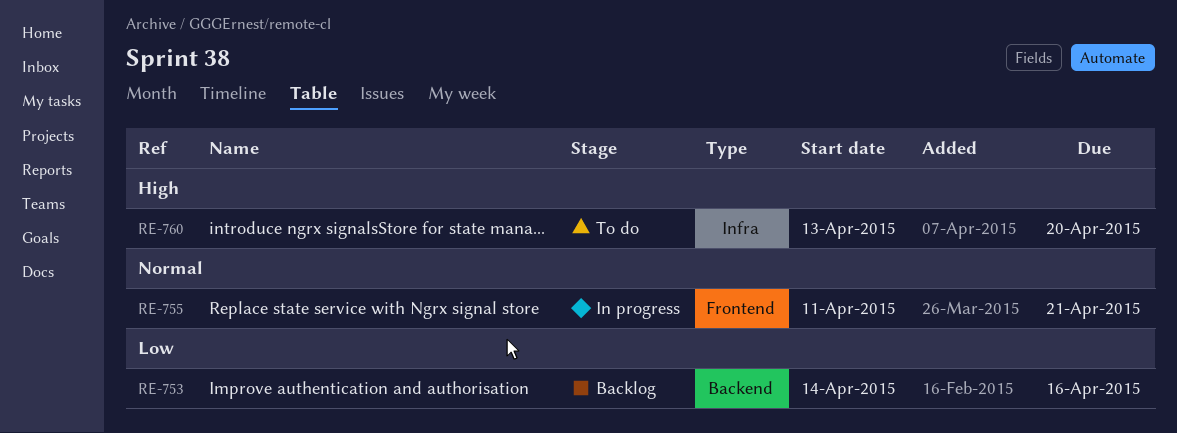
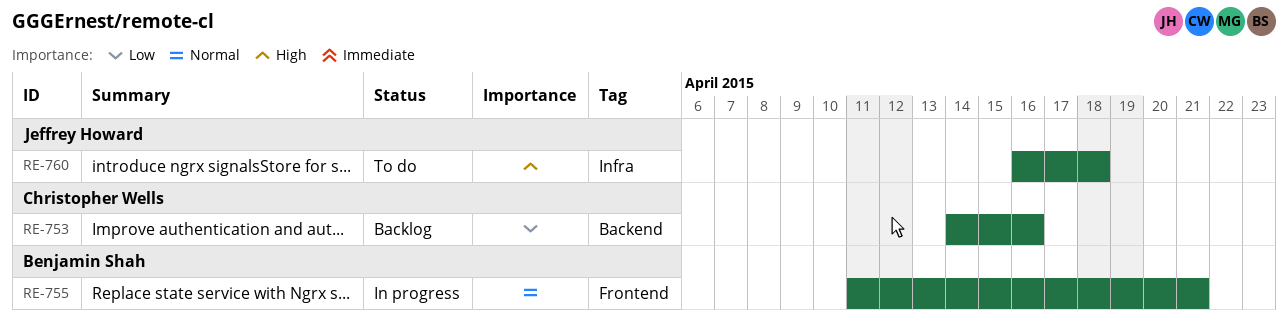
RE-760, start: Apr 13 -> Apr 16
RE-760, due: Apr 20 -> Apr 18

